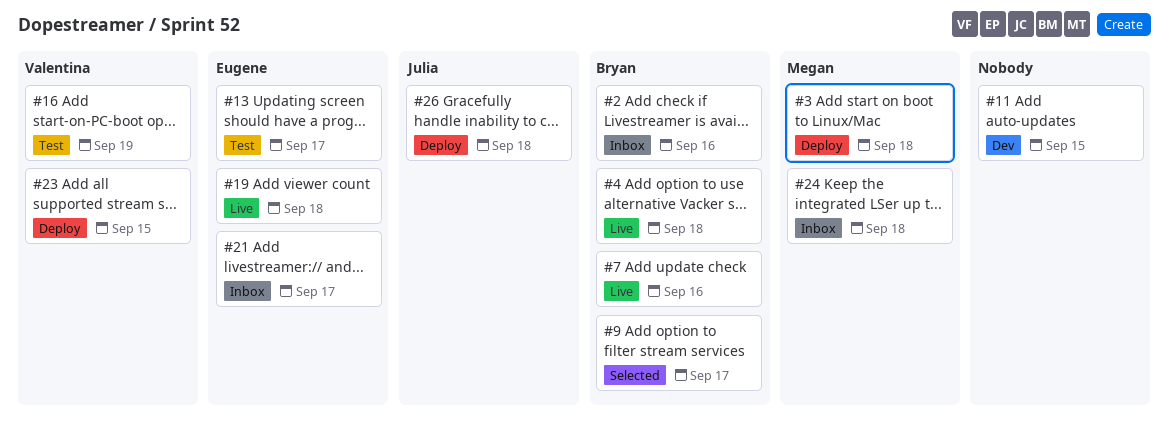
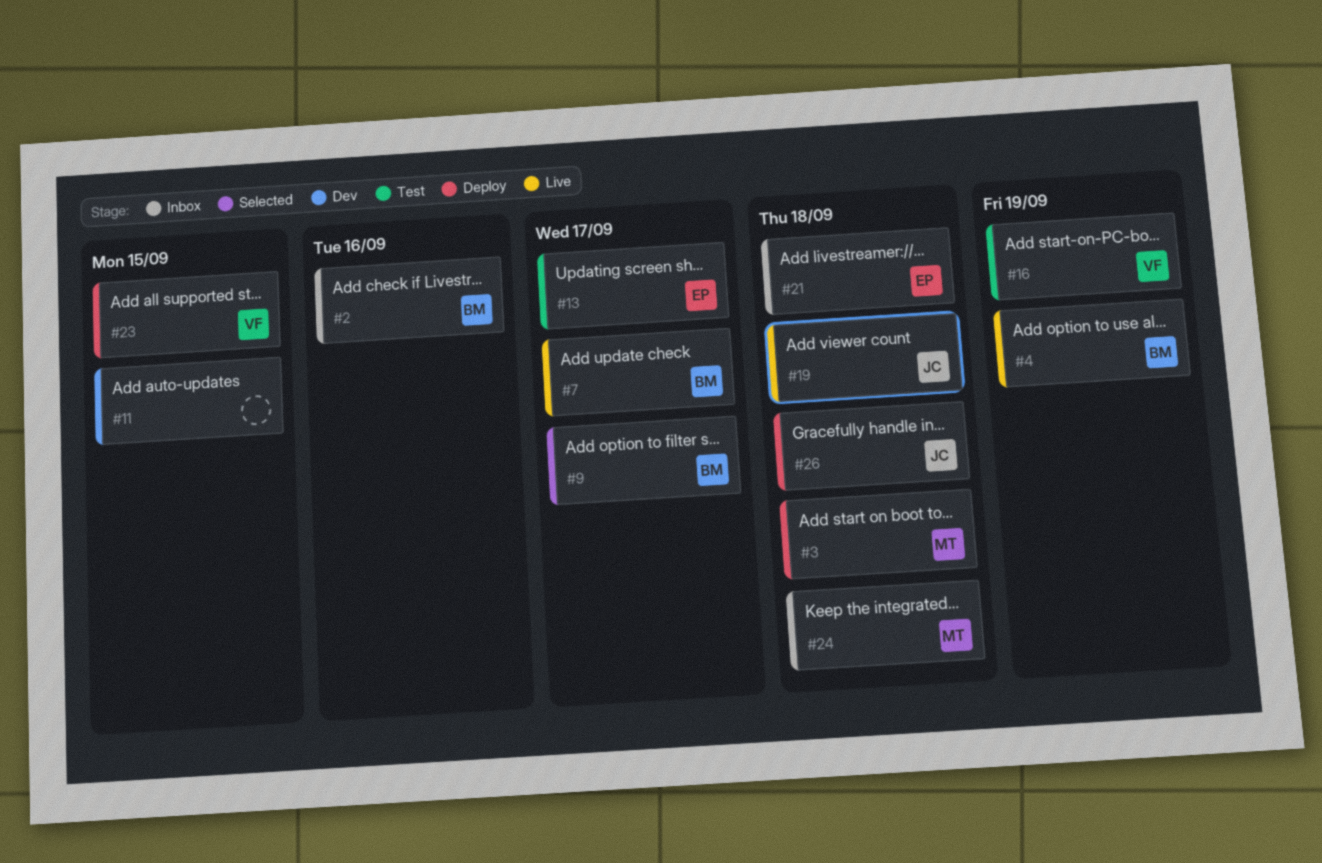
#4, due: Sep 18 -> Sep 19
#7, due: Sep 16 -> Sep 17
#19, owner: Eugene -> Julia
#21, due: Sep 17 -> Sep 18

